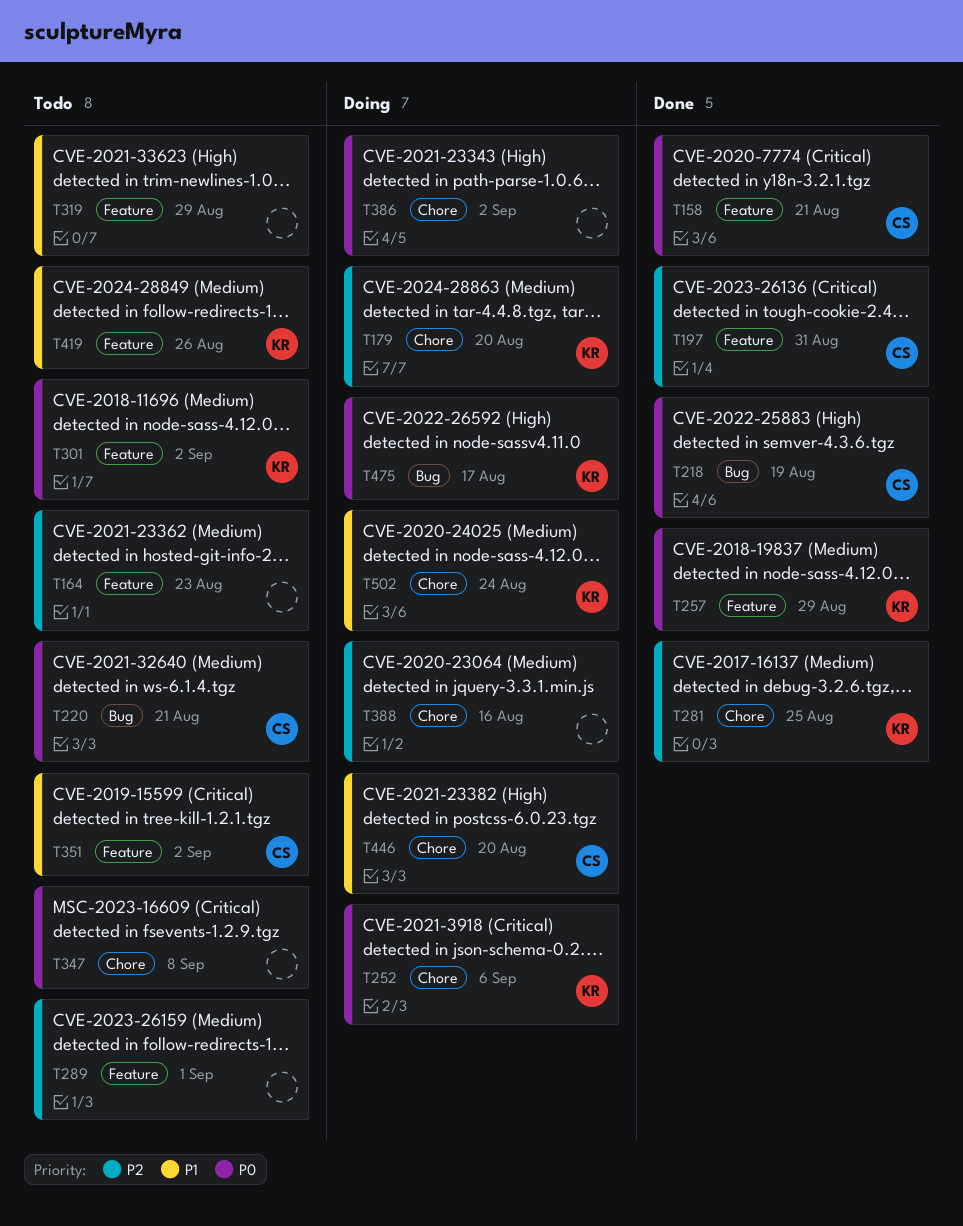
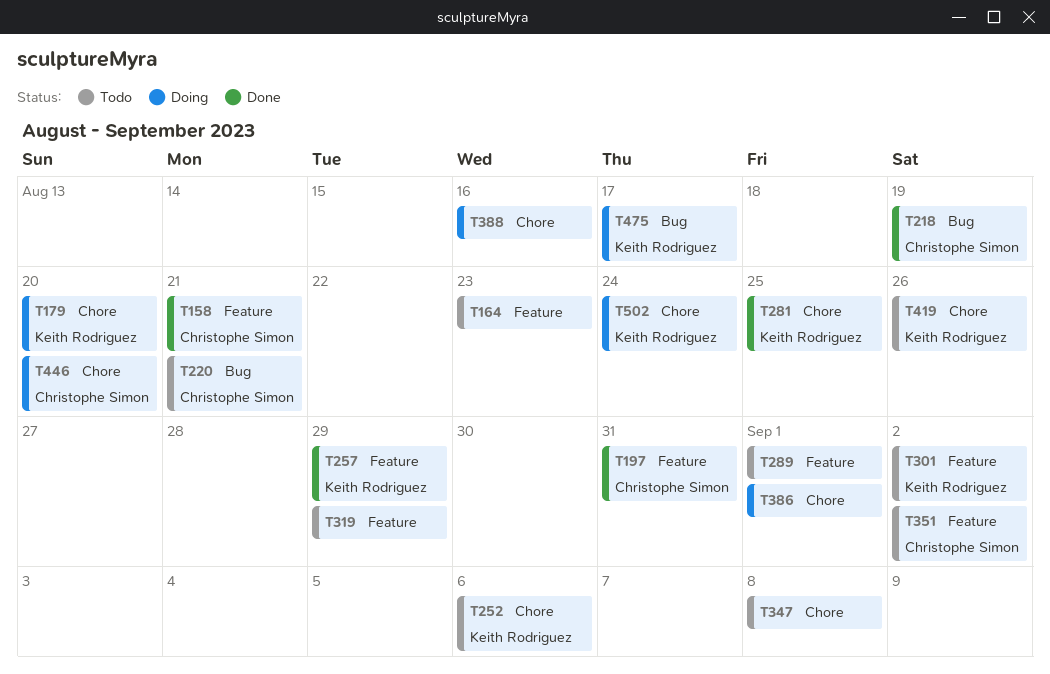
T252, status: Doing -> Todo
T386, due: Sep 2 -> Sep 1
T419, label: Feature -> Chore

